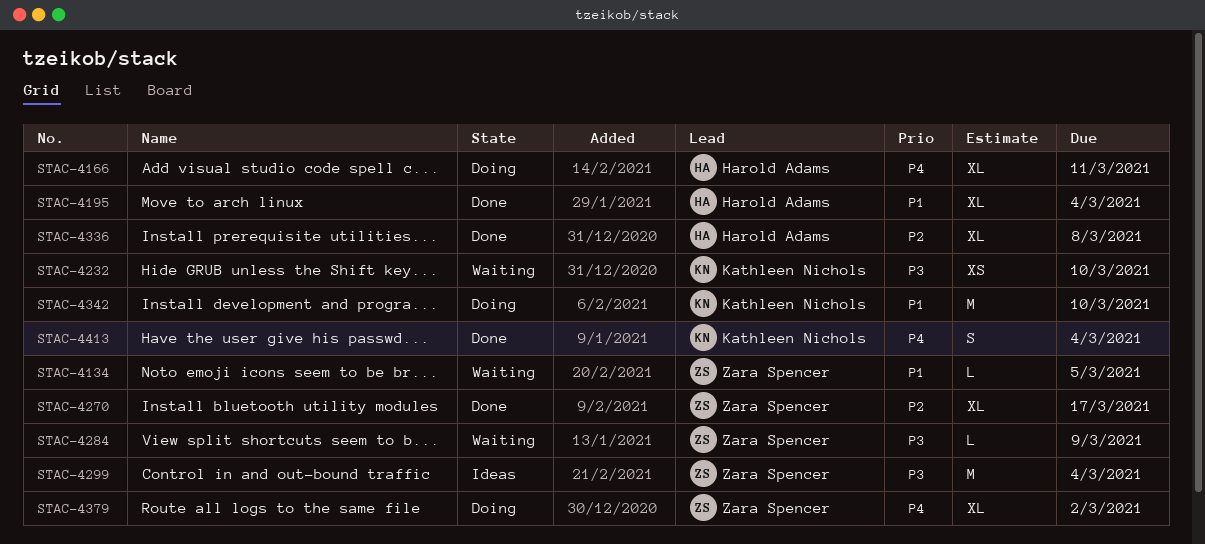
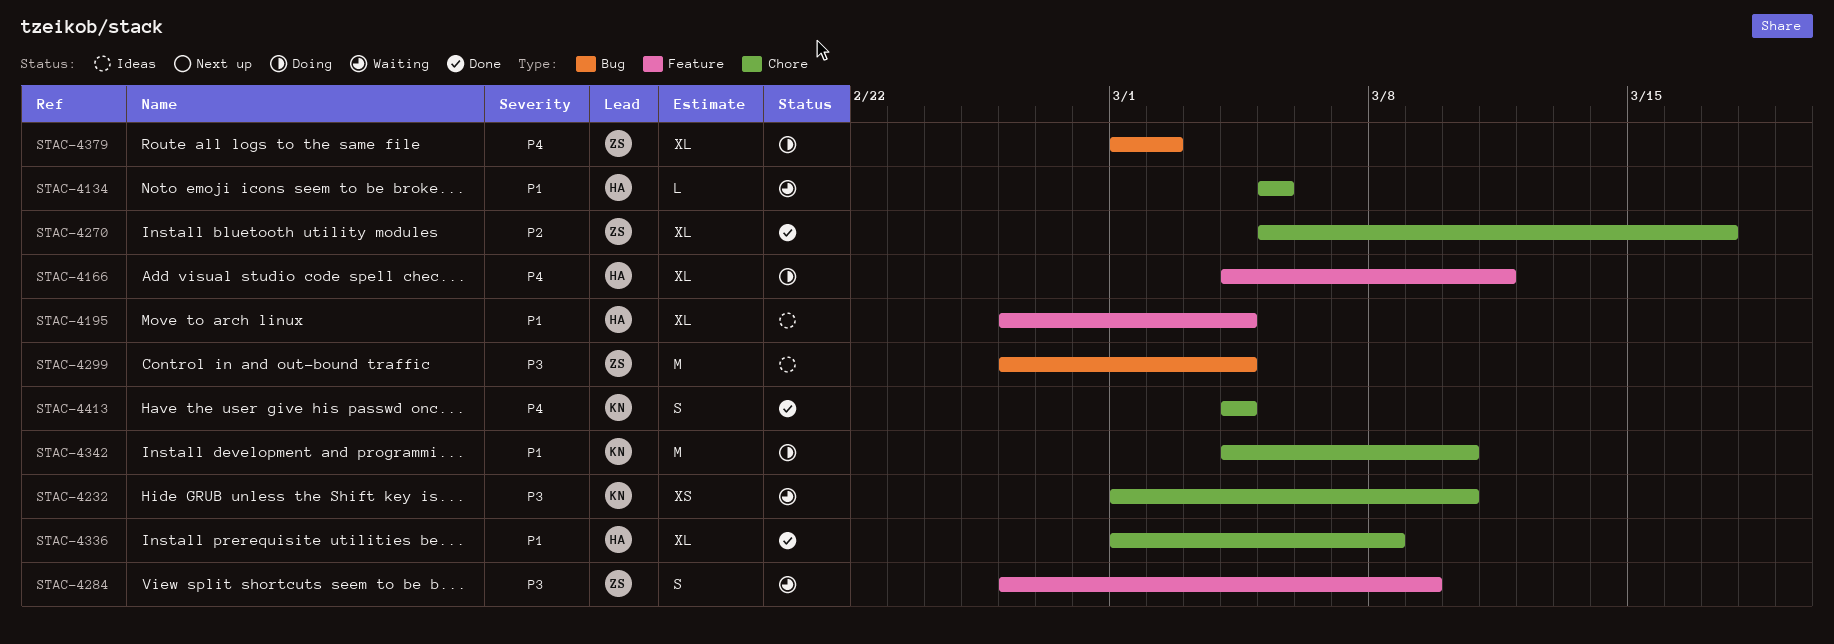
STAC-4134, owner: Zara Spencer -> Harold Adams
STAC-4195, status: Done -> Ideas
STAC-4284, estimate: L -> S
STAC-4336, priority: P2 -> P1

